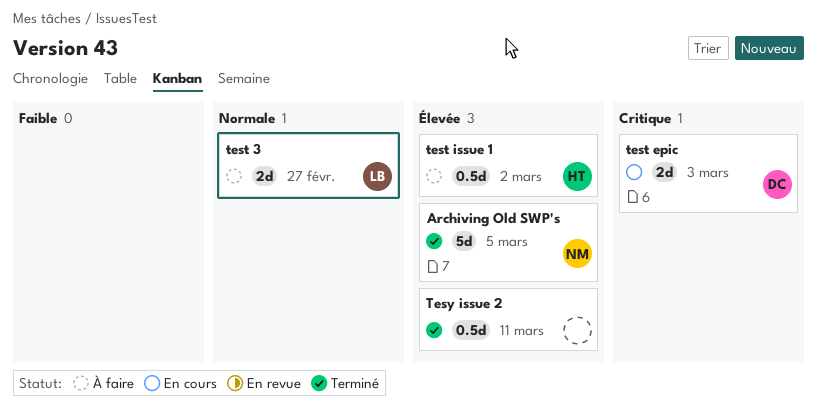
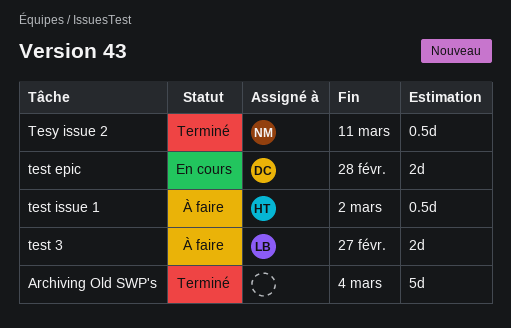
Archiving Old SWP's, owner: NM -> none
Archiving Old SWP's, due: Mar 5 -> Mar 4
test epic, due: Mar 3 -> Feb 28
Tesy issue 2, owner: none -> NM

